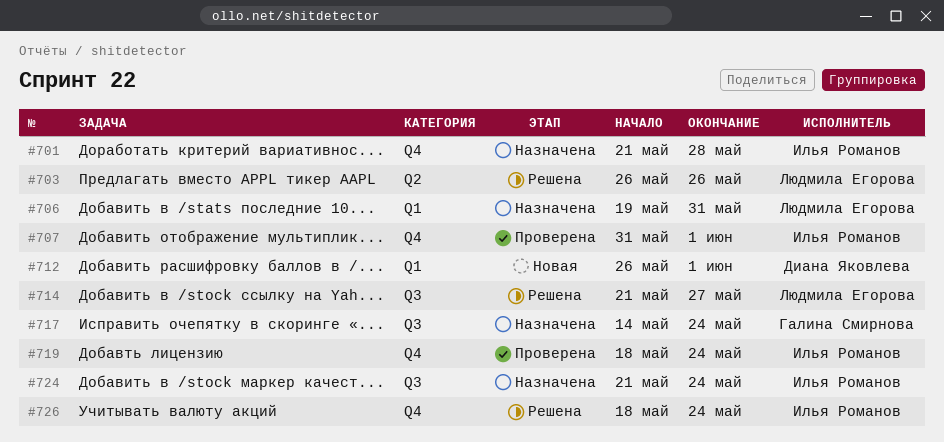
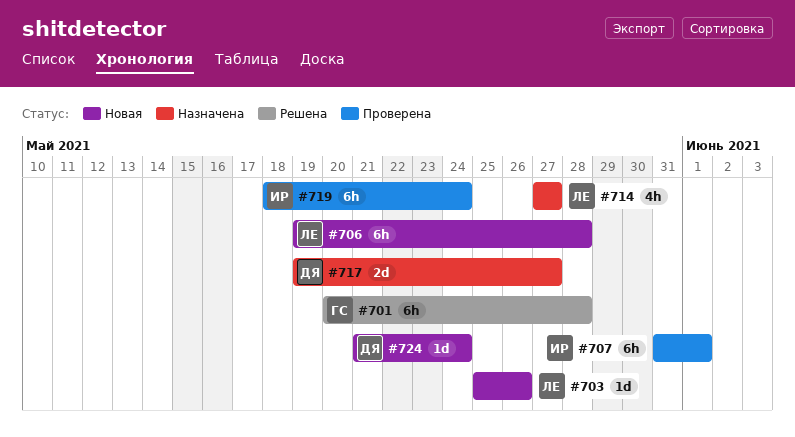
#701, status: Назначена -> Решена
#701, owner: Илья Романов -> Галина Смирнова
#701, start: May 21 -> May 20
#703, status: Решена -> Новая
#703, start: May 26 -> May 25
#706, status: Назначена -> Новая
#706, due: May 31 -> May 28
#712: present -> none
#714, status: Решена -> Назначена
#714, start: May 21 -> May 27
#717, owner: Галина Смирнова -> Диана Яковлева
#717, start: May 14 -> May 19
#717, due: May 24 -> May 27
#724, status: Назначена -> Новая
#724, owner: Илья Романов -> Диана Яковлева
#726: present -> none

